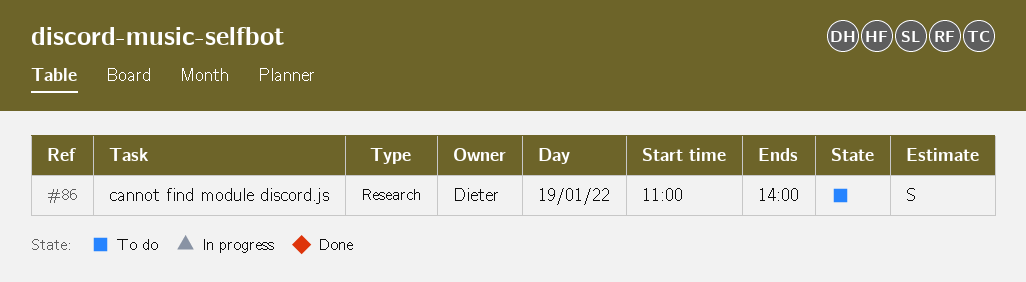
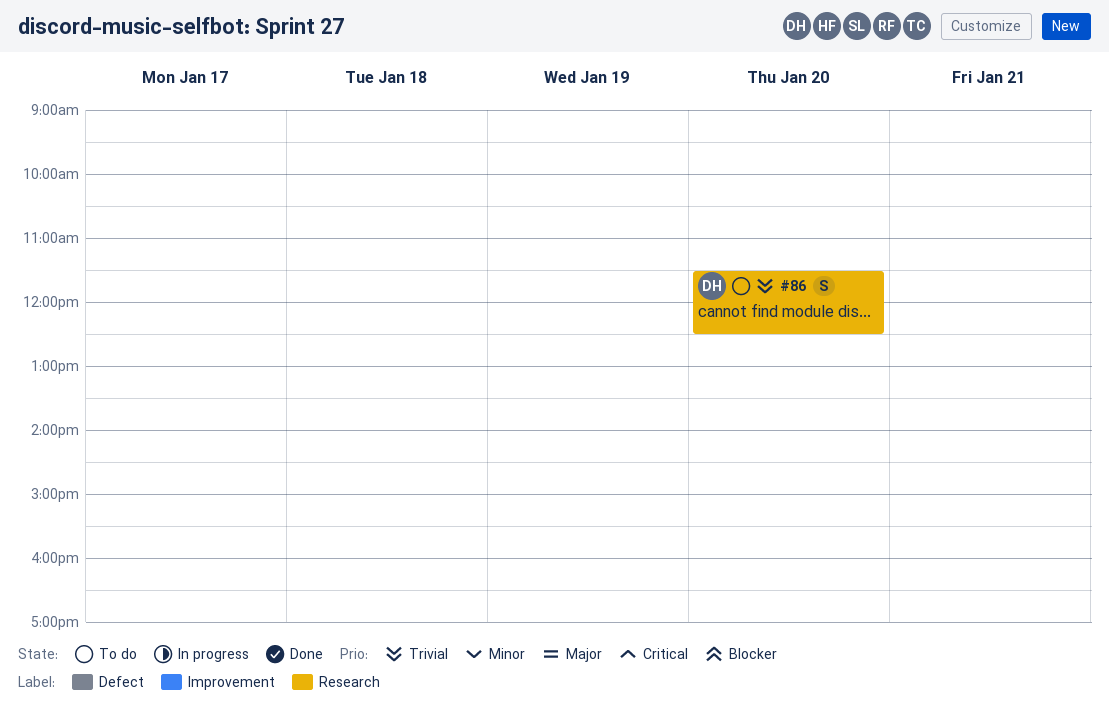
#86, day: Jan 19 -> Jan 20
#86, begins: 11:00 -> 11:30
#86, ends: 14:00 -> 12:30

